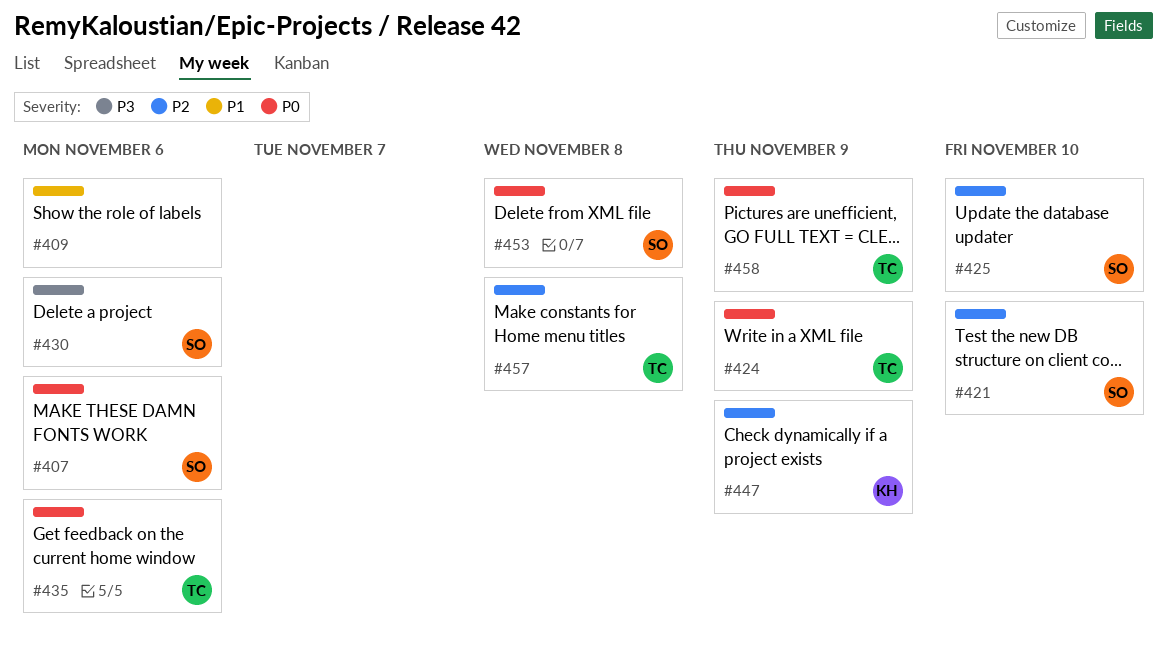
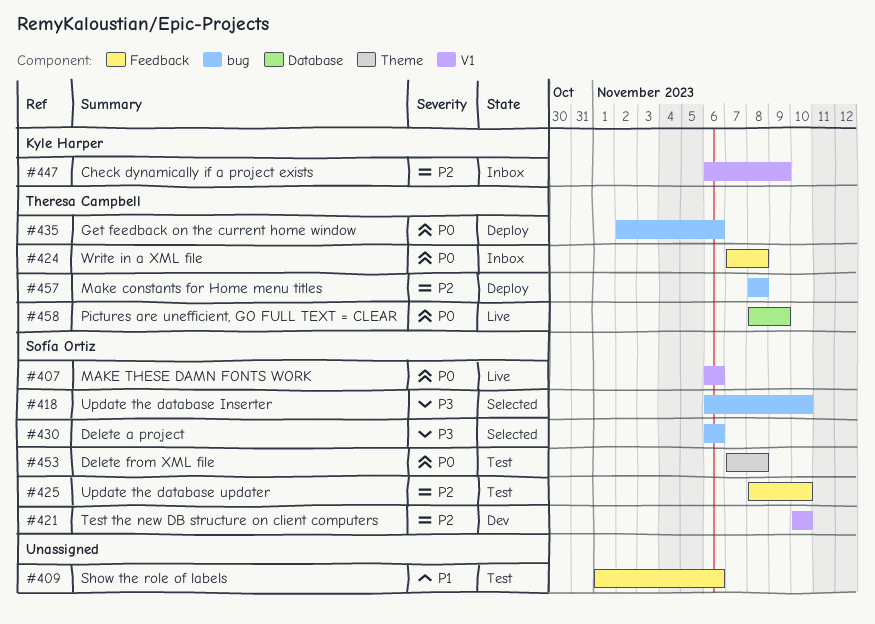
#418: none -> present
#424, due: Nov 9 -> Nov 8

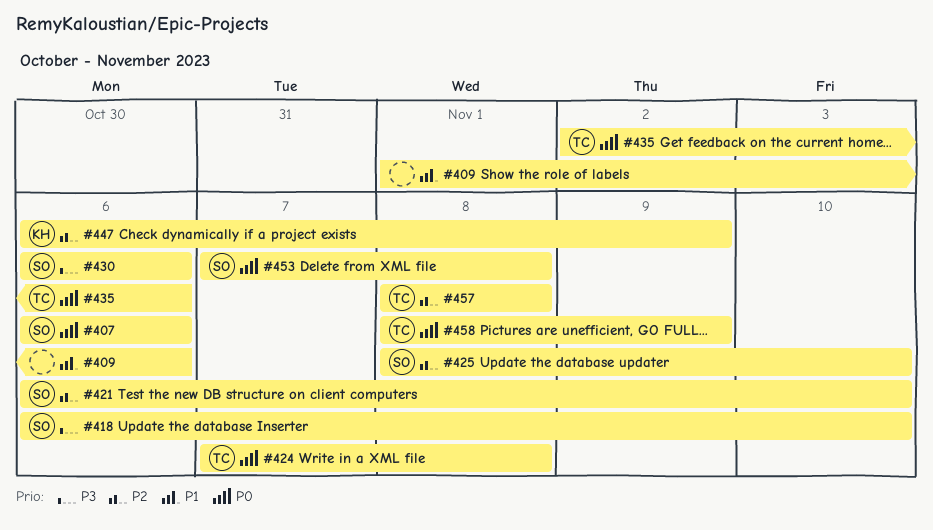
#421, start: Nov 10 -> Nov 6

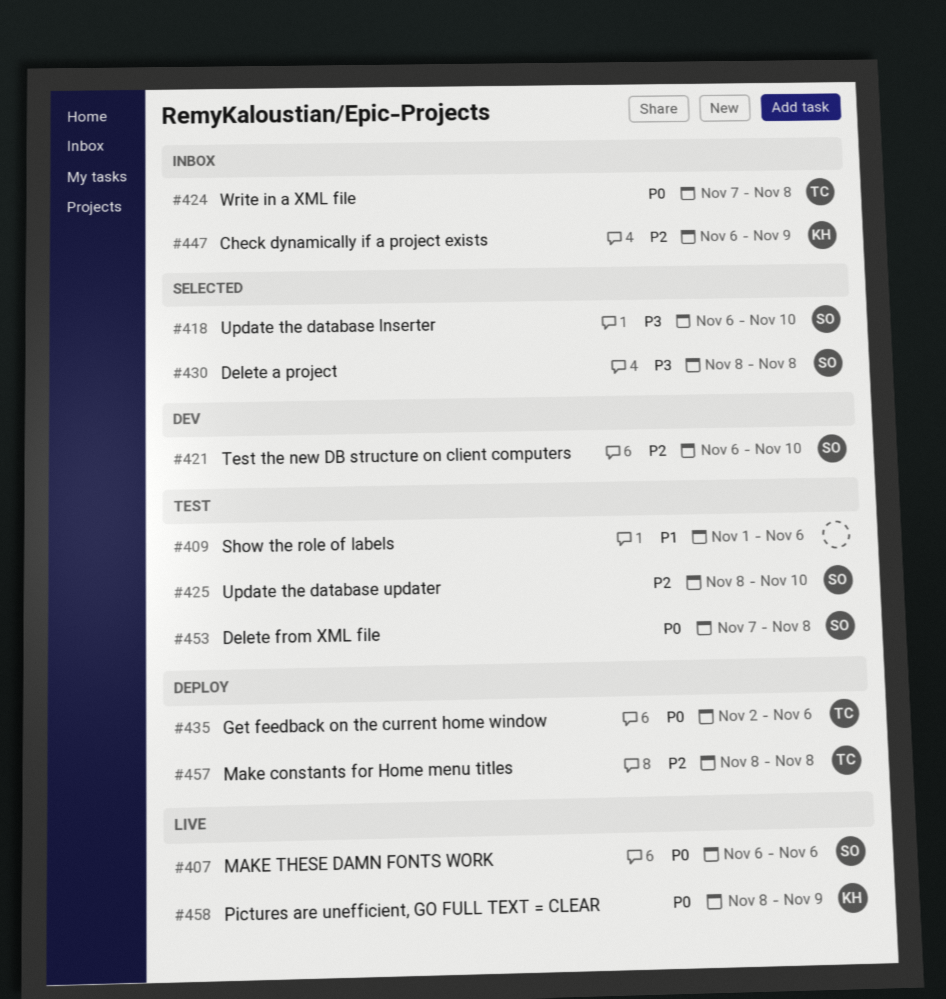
#430, start: Nov 6 -> Nov 8
#430, due: Nov 6 -> Nov 8
#458, owner: TC -> KH

